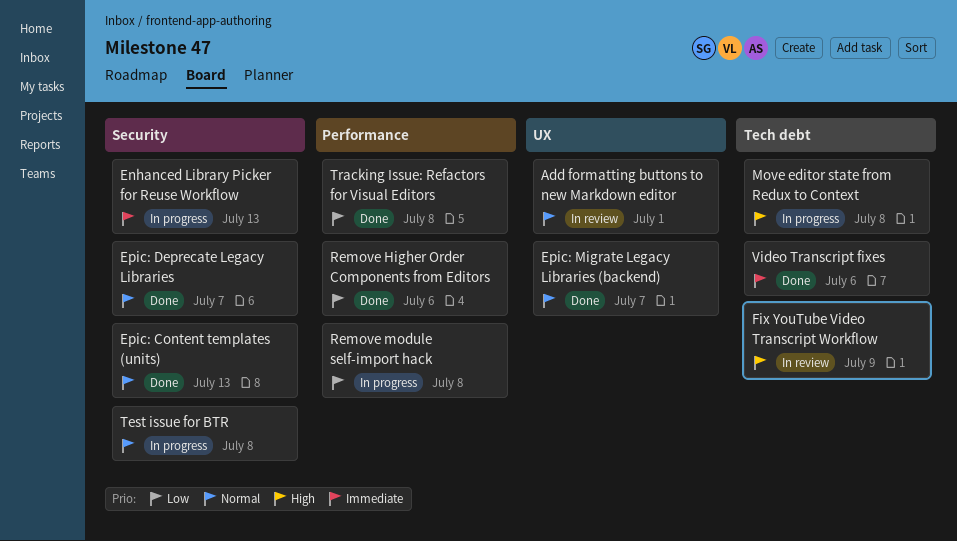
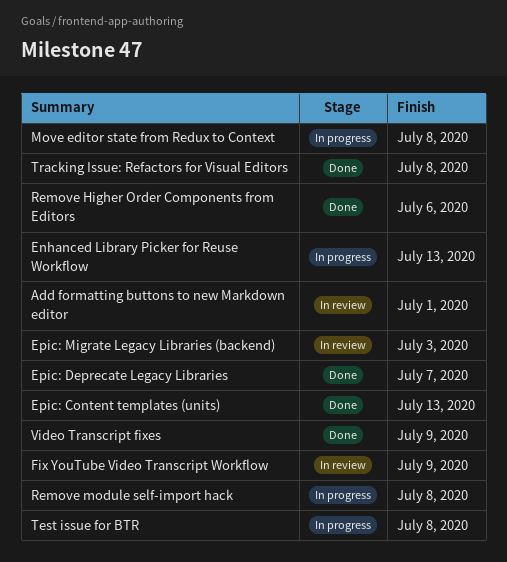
Epic: Migrate Legacy Libraries (backend), status: Done -> In review
Epic: Migrate Legacy Libraries (backend), due: Jul 7 -> Jul 3
Video Transcript fixes, due: Jul 6 -> Jul 9

